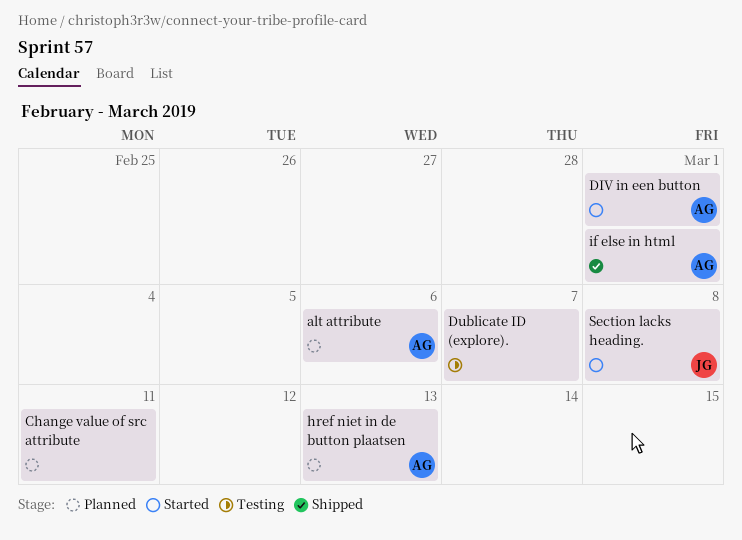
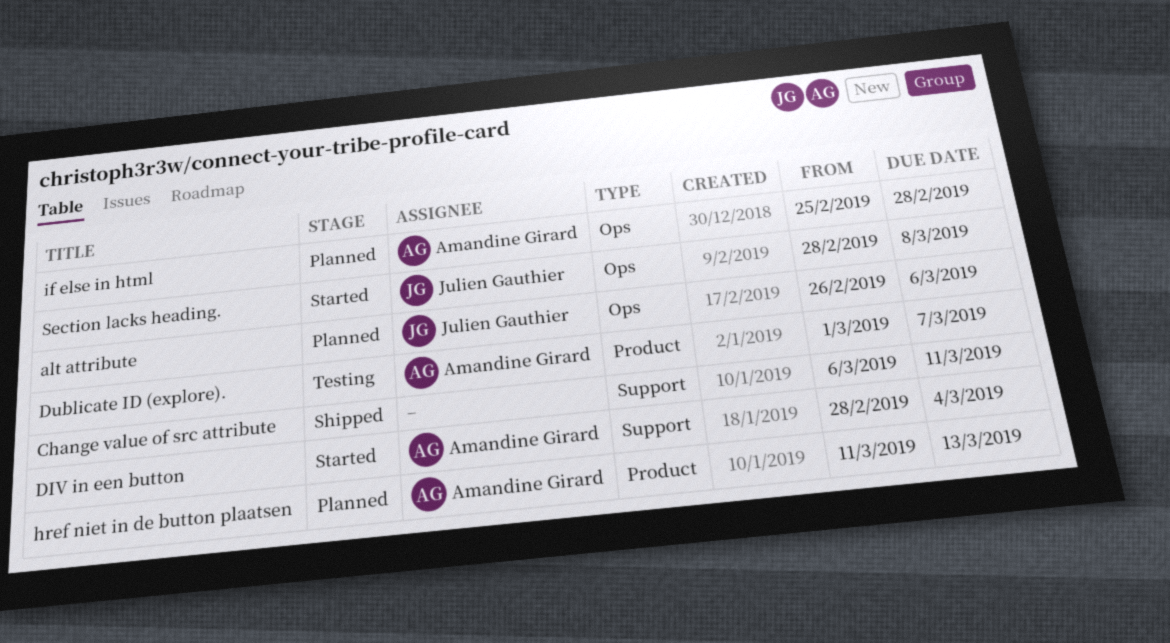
alt attribute, owner: Amandine Girard -> Julien Gauthier
Change value of src attribute, status: Planned -> Shipped
DIV in een button, due: Mar 1 -> Mar 4
Dublicate ID (explore)., owner: none -> Amandine Girard
if else in html, status: Shipped -> Planned
if else in html, due: Mar 1 -> Feb 28

